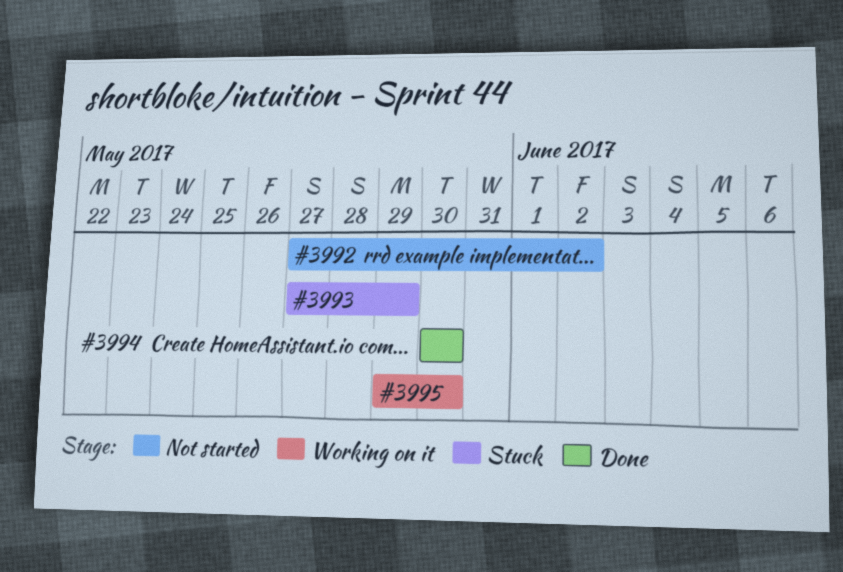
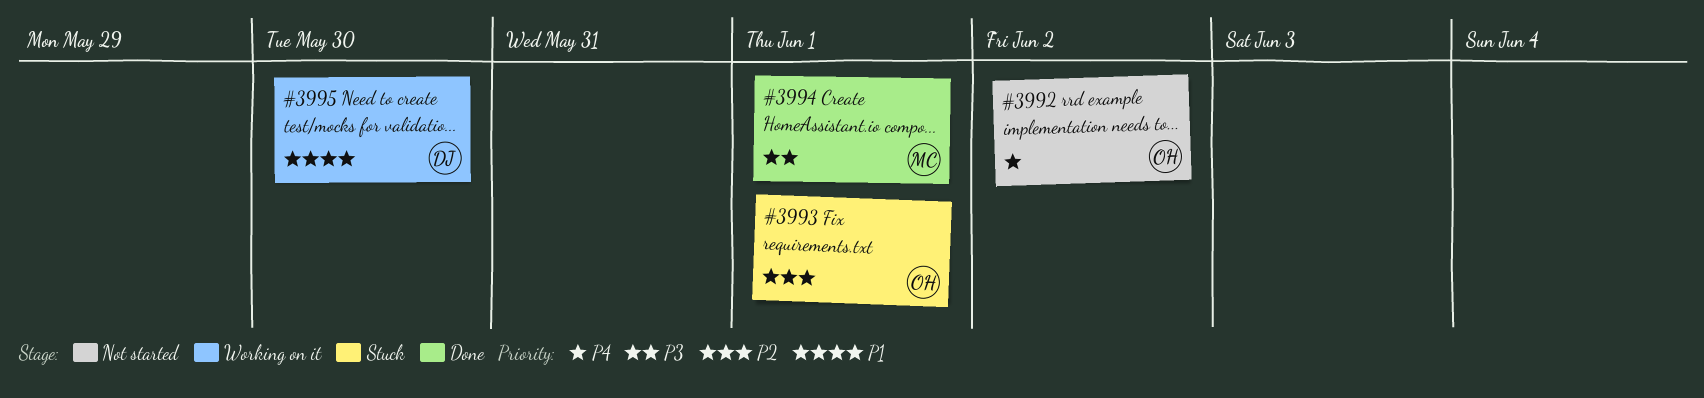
#3993, due: May 29 -> Jun 1
#3994, due: May 30 -> Jun 1

